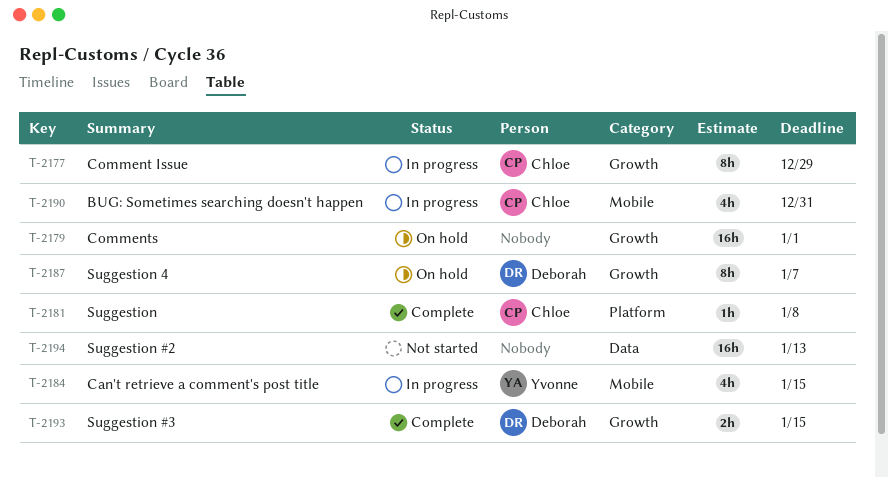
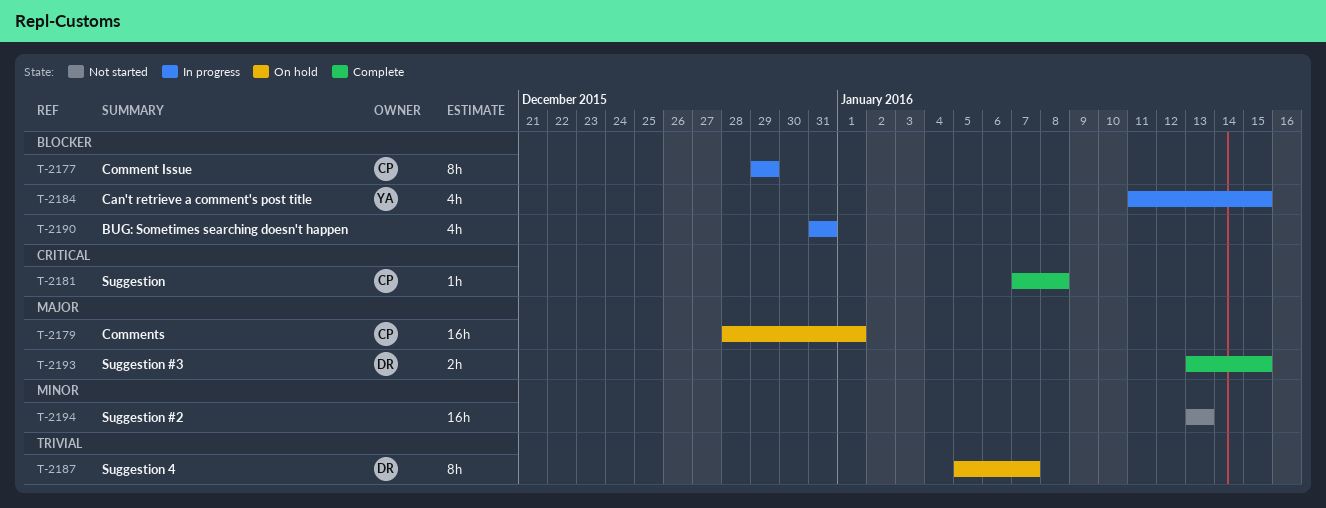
T-2179, owner: none -> Chloe
T-2190, owner: Chloe -> none

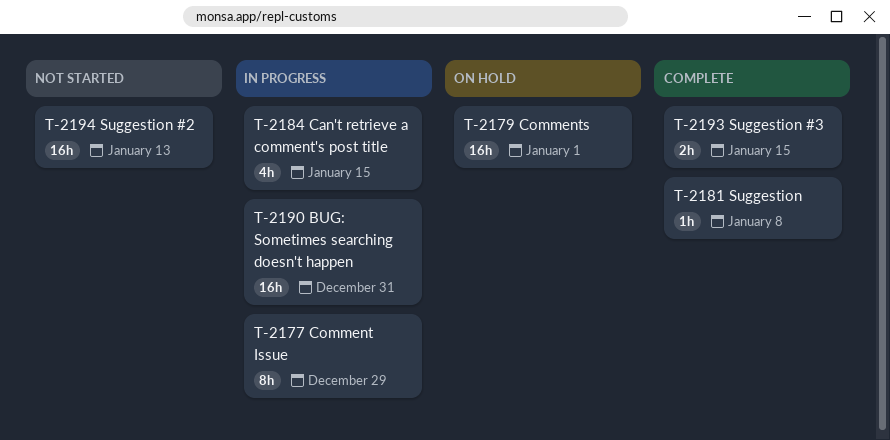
T-2187: present -> none
T-2190, estimate: 4h -> 16h

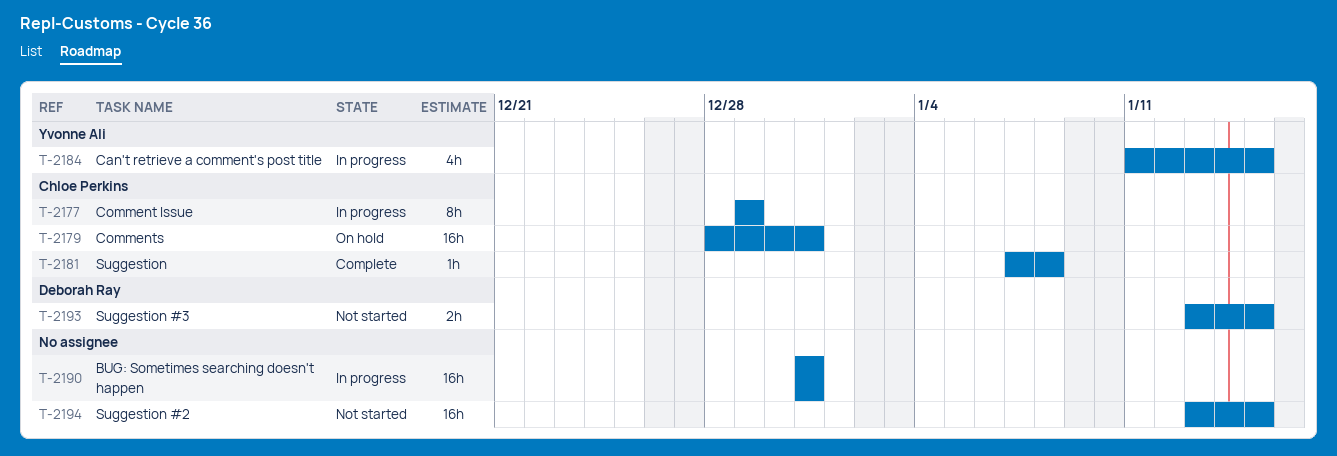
T-2179, due: Jan 1 -> Dec 31
T-2193, status: Complete -> Not started
T-2194, due: Jan 13 -> Jan 15

